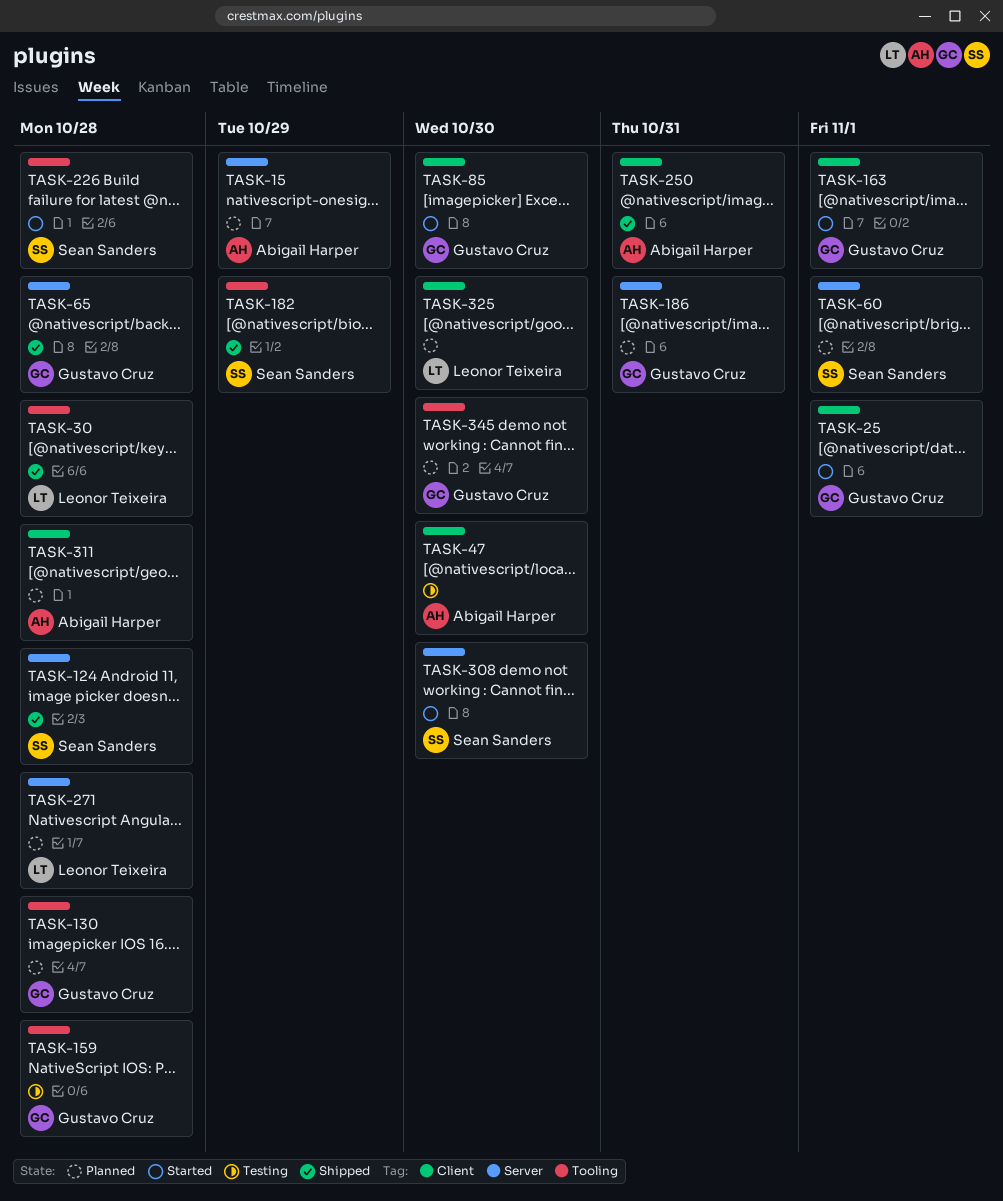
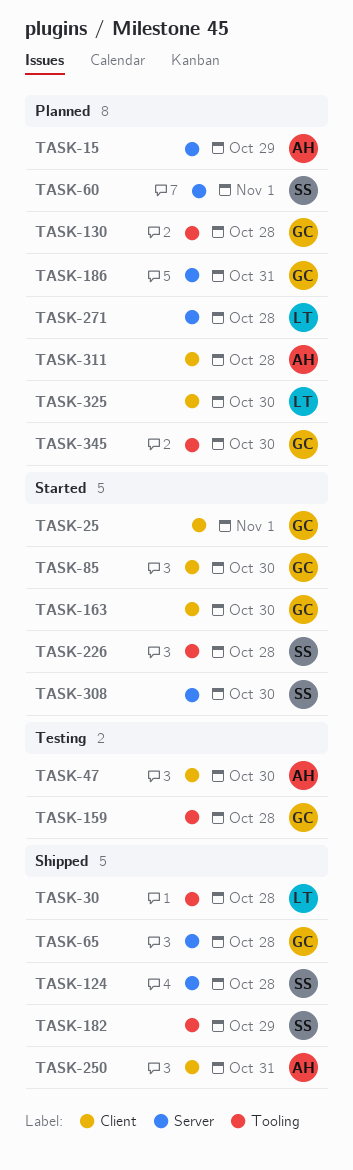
TASK-163, due: Nov 1 -> Oct 30

